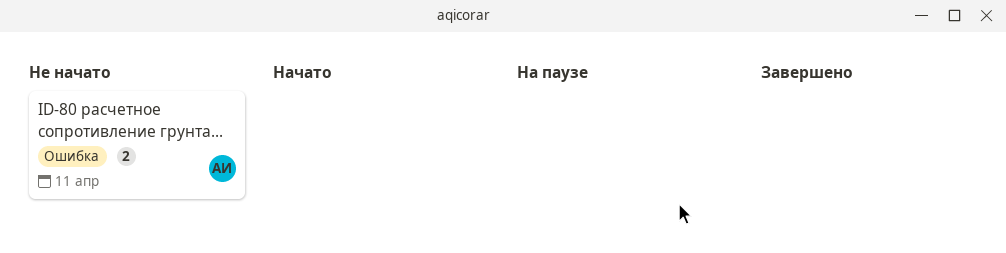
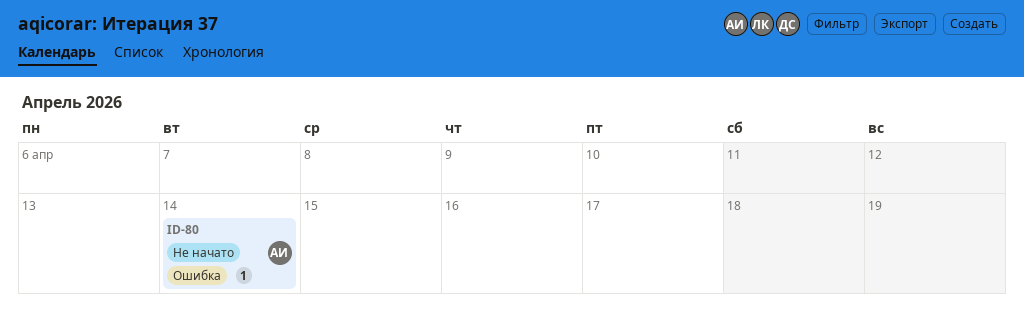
ID-80, estimate: 2 -> 1
ID-80, due: Apr 11 -> Apr 14

